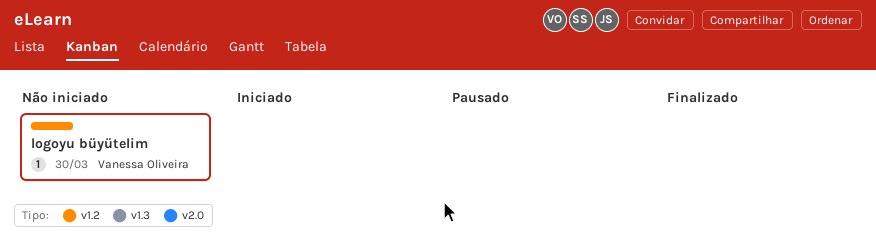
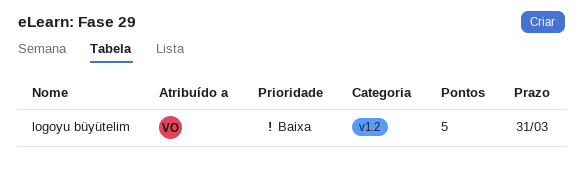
logoyu büyütelim, estimate: 1 -> 5
logoyu büyütelim, due: Mar 30 -> Mar 31

